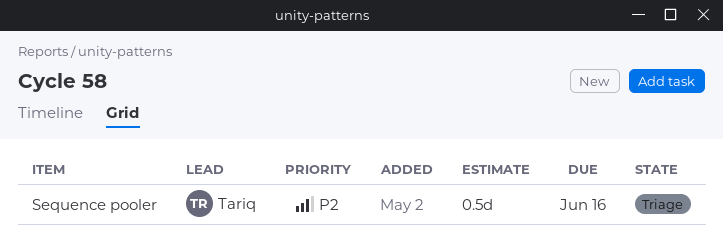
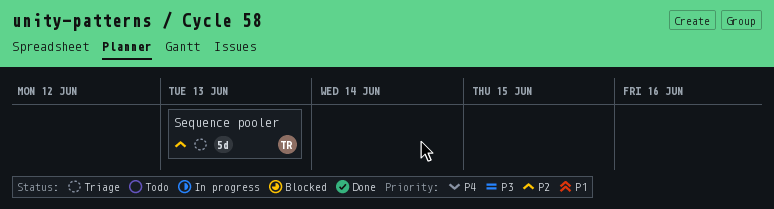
Sequence pooler, estimate: 0.5d -> 5d
Sequence pooler, due: Jun 16 -> Jun 13

